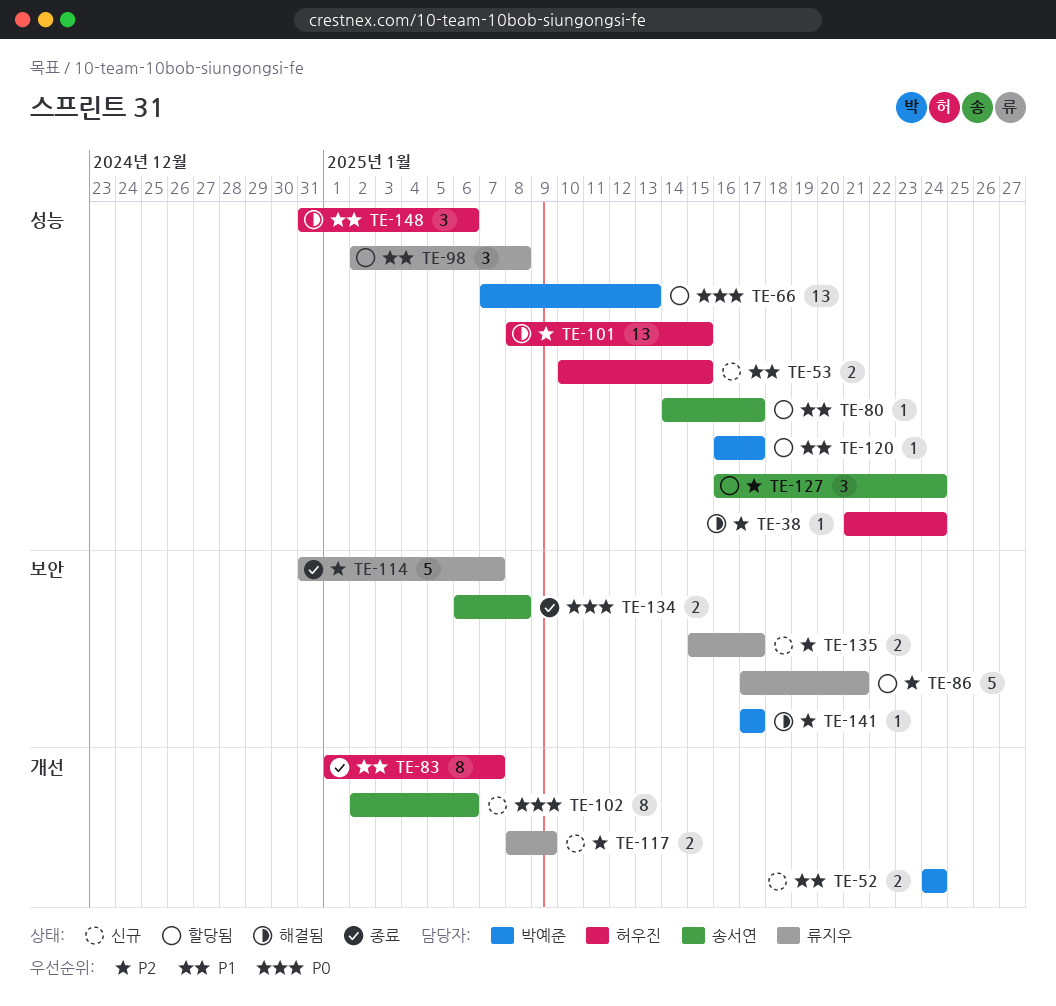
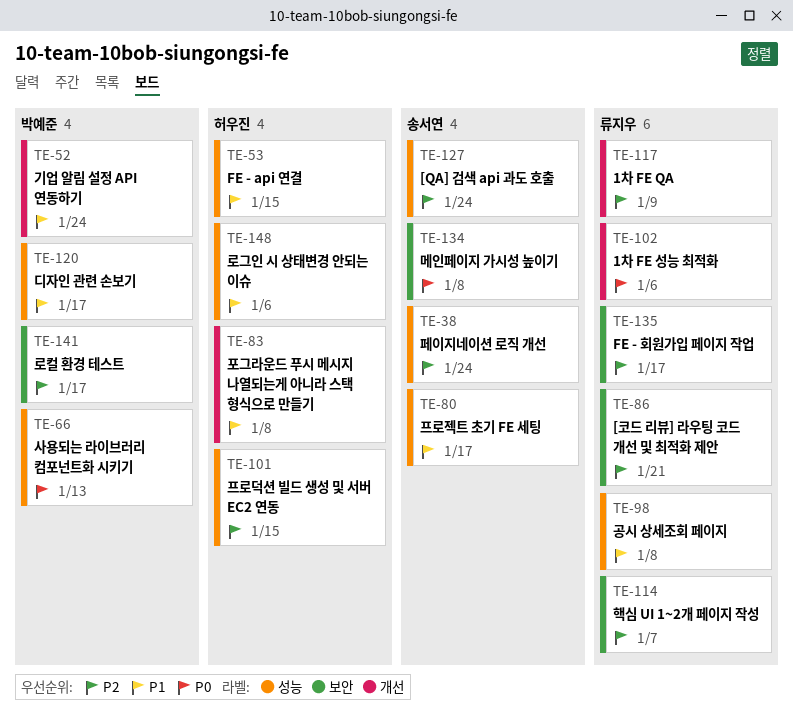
TE-38, owner: 허우진 -> 송서연
TE-83, due: Jan 7 -> Jan 8
TE-102, owner: 송서연 -> 류지우

